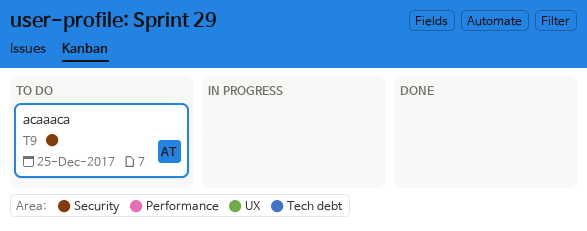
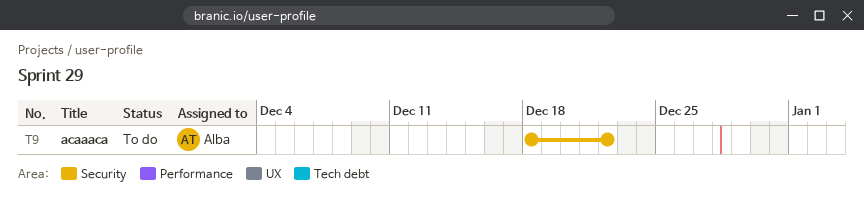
T9, due: Dec 25 -> Dec 22

